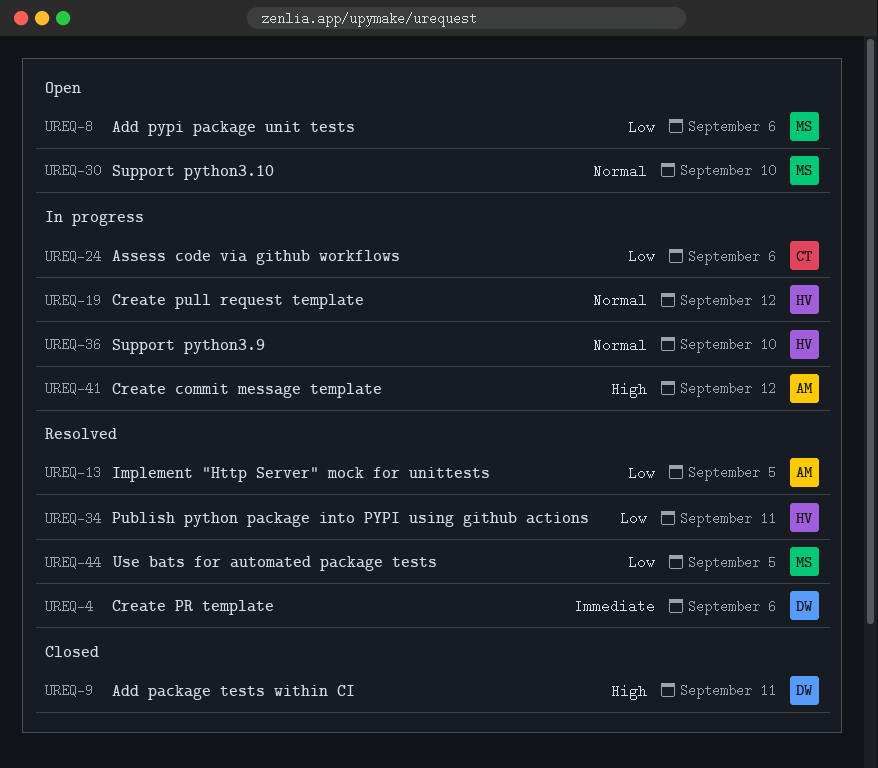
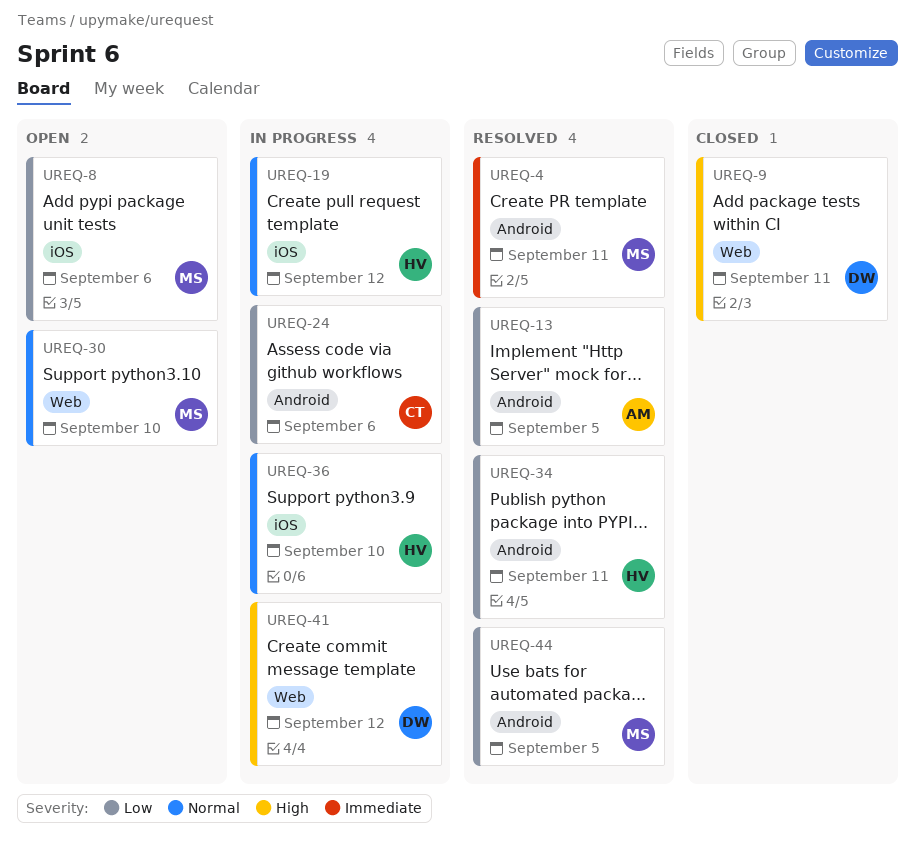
UREQ-4, owner: DW -> MS
UREQ-4, due: Sep 6 -> Sep 11
UREQ-41, owner: AM -> DW

